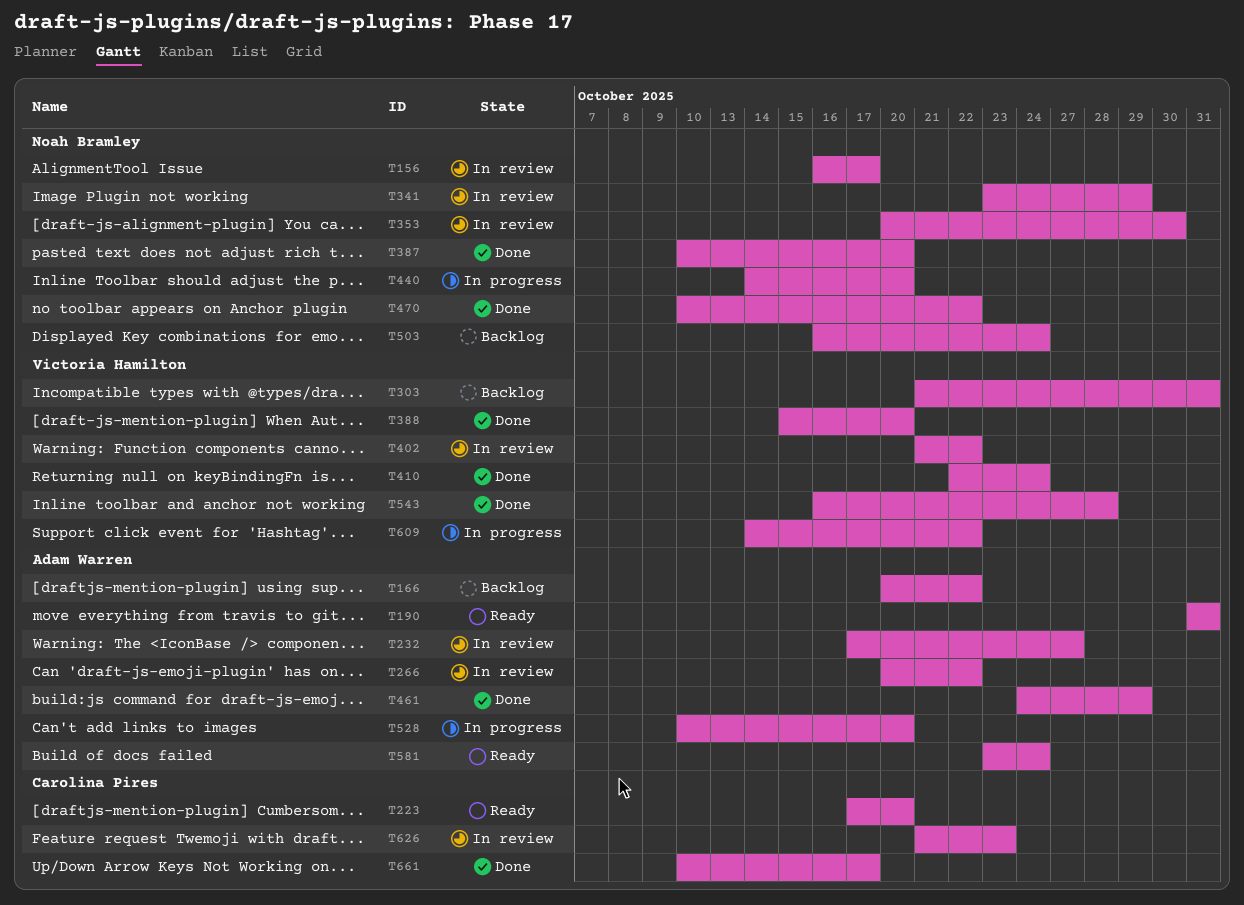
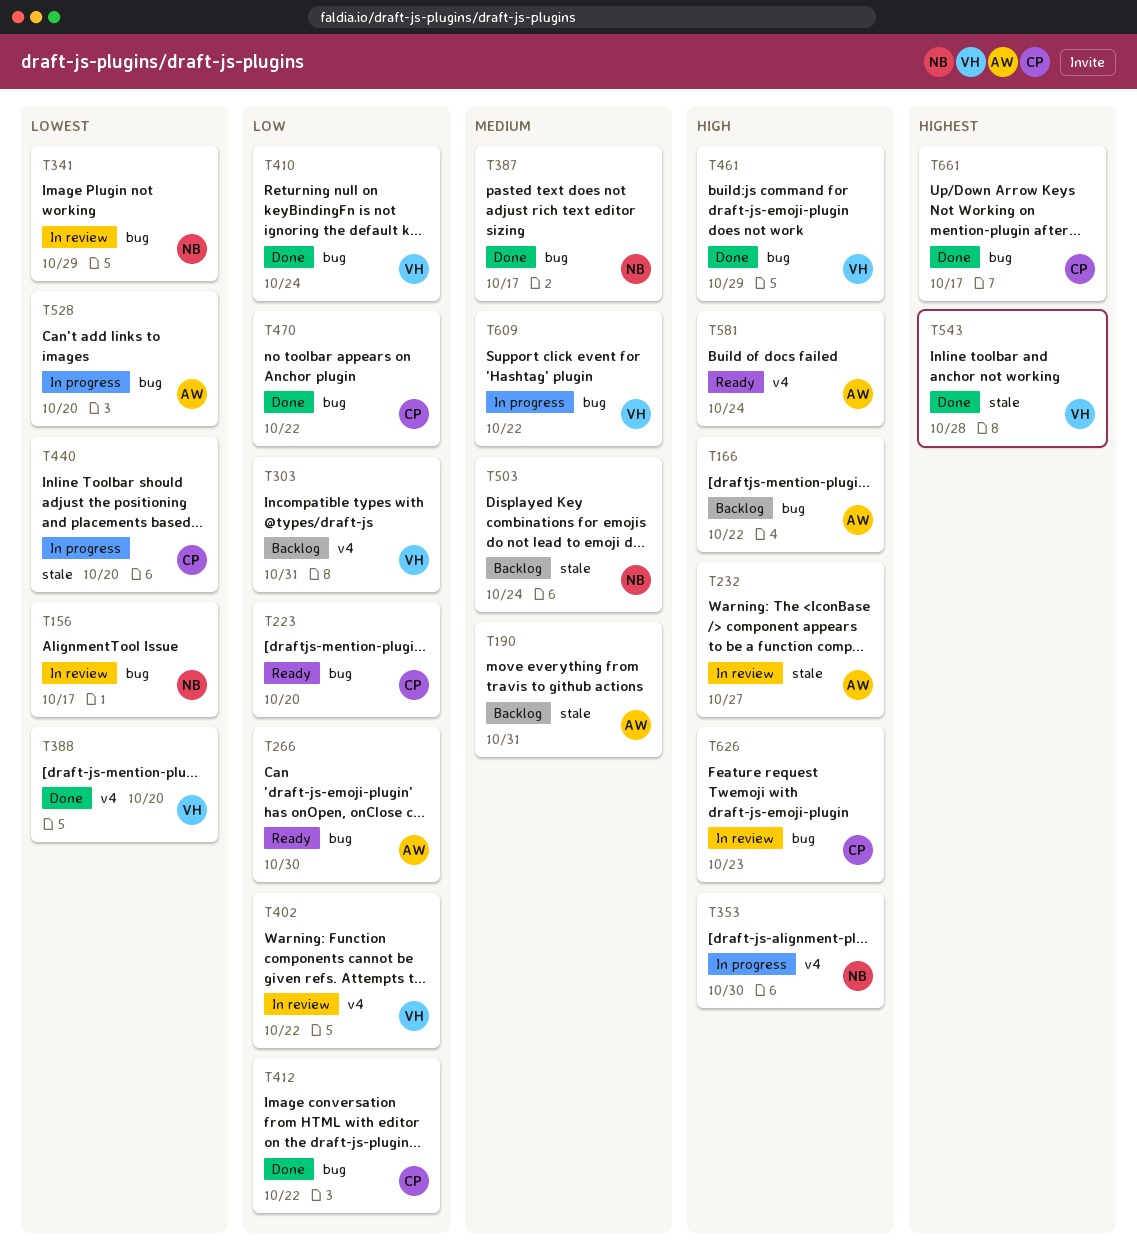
T190, status: Ready -> Backlog
T266, status: In review -> Ready
T266, due: Oct 22 -> Oct 30
T353, status: In review -> In progress
T387, due: Oct 20 -> Oct 17
T412: none -> present
T440, owner: Noah Bramley -> Carolina Pires
T461, owner: Adam Warren -> Victoria Hamilton
T470, owner: Noah Bramley -> Carolina Pires

